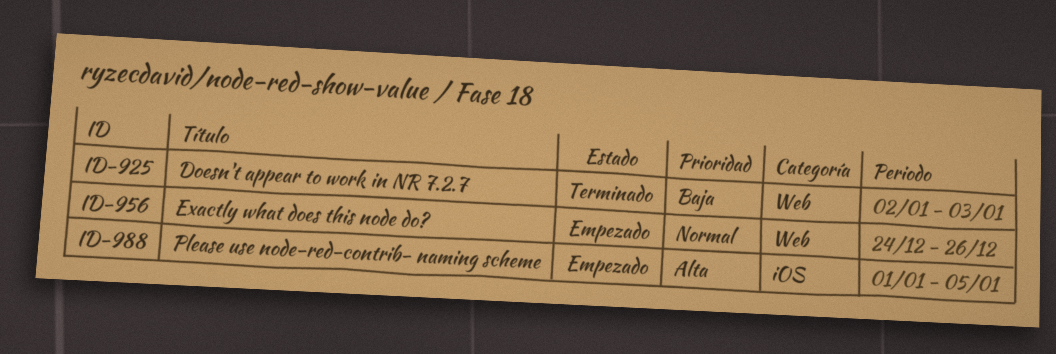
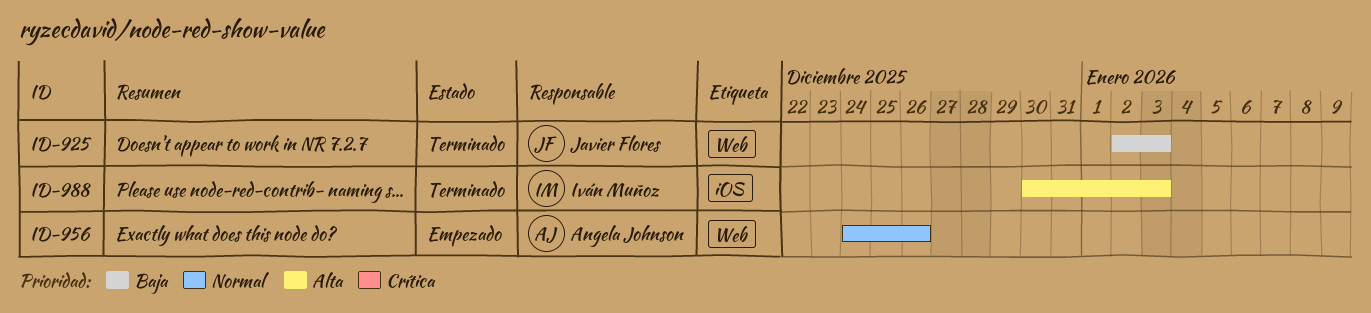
ID-988, status: Empezado -> Terminado
ID-988, start: Jan 1 -> Dec 30
ID-988, due: Jan 5 -> Jan 3

